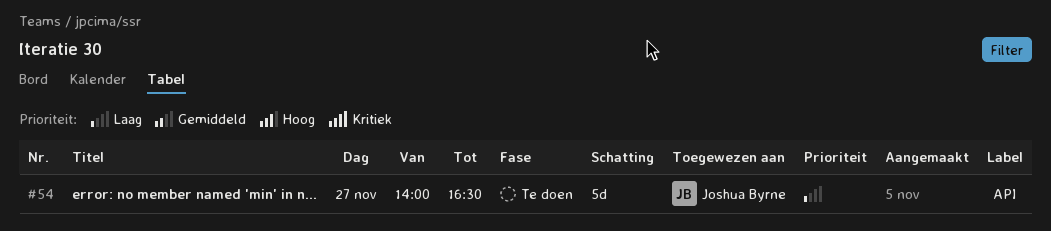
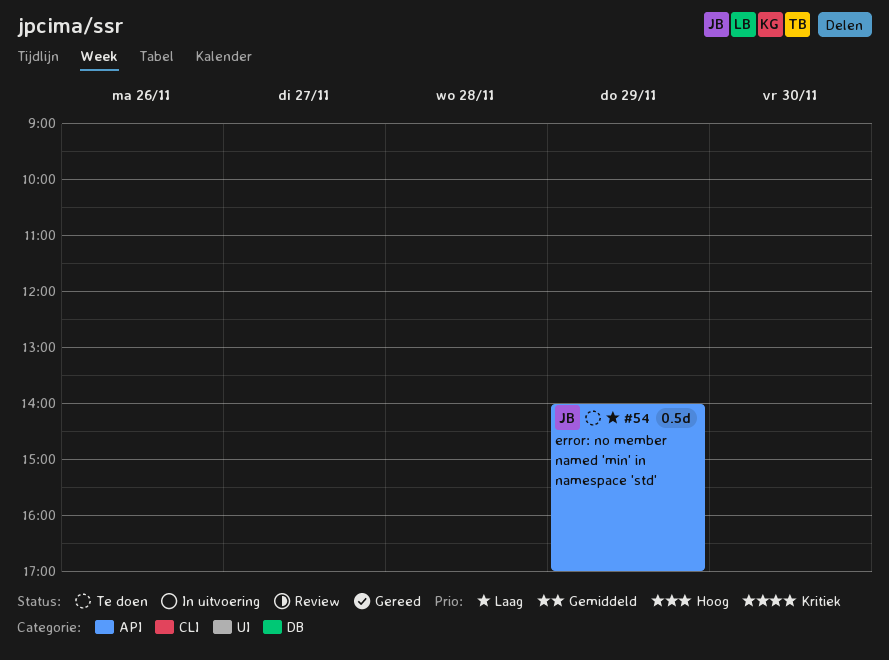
#54, estimate: 5d -> 0.5d
#54, day: Nov 27 -> Nov 29
#54, ends: 16:30 -> 17:00

